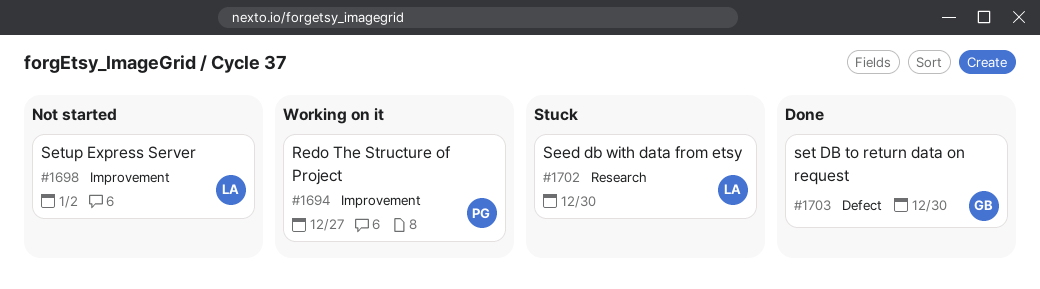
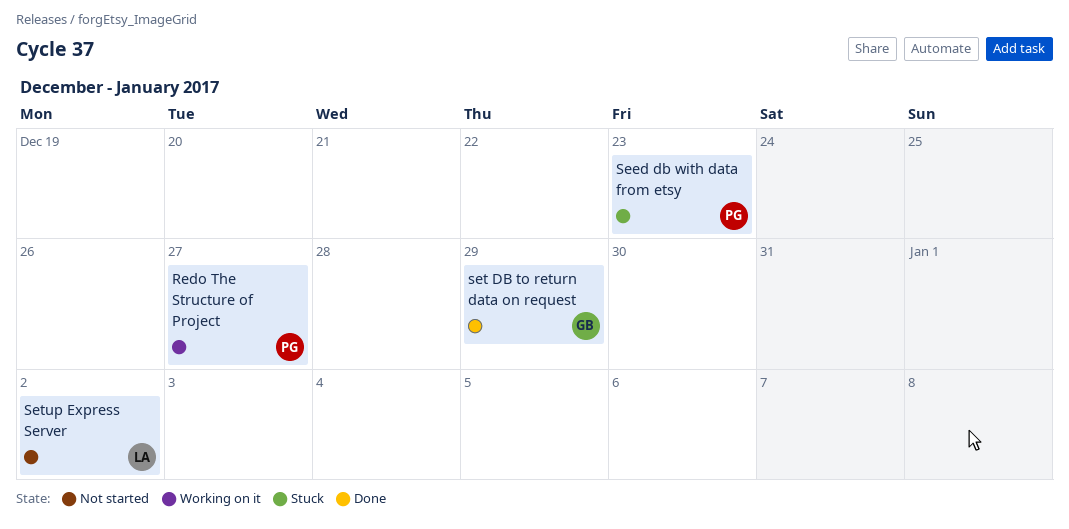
Seed db with data from etsy, owner: LA -> PG
Seed db with data from etsy, due: Dec 30 -> Dec 23
set DB to return data on request, due: Dec 30 -> Dec 29

